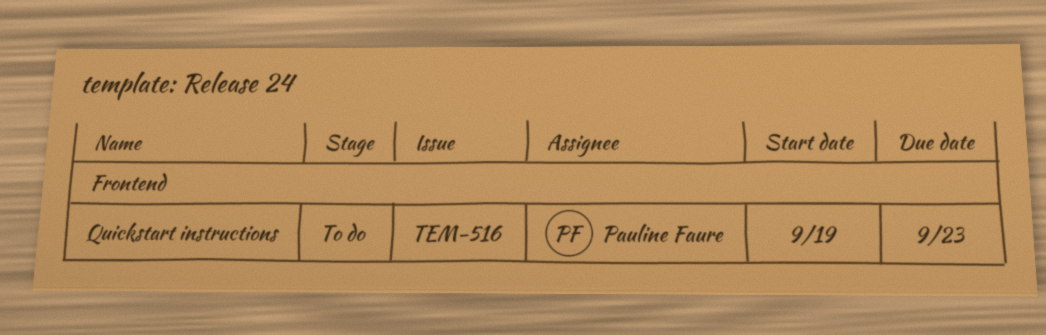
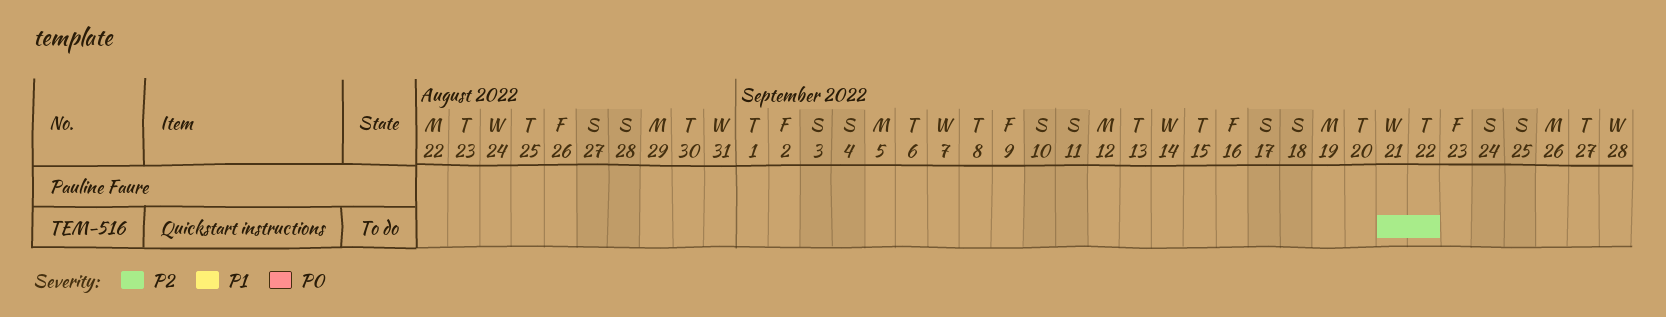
TEM-516, start: Sep 19 -> Sep 21
TEM-516, due: Sep 23 -> Sep 22

